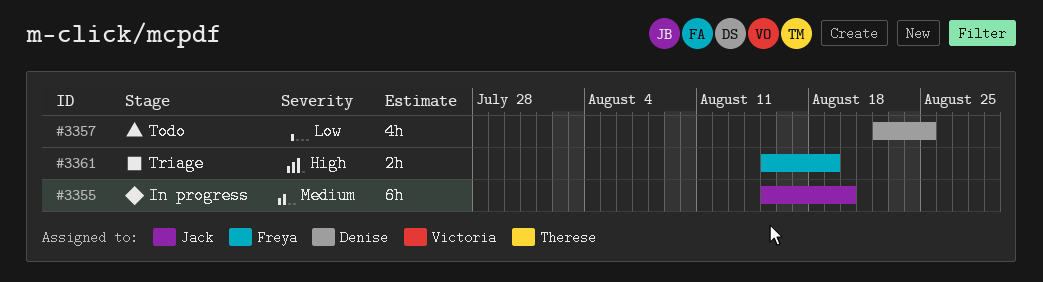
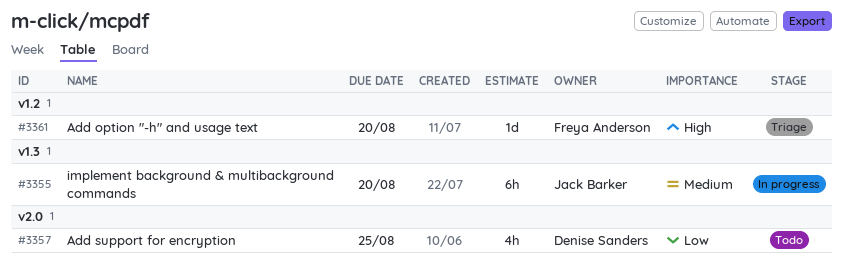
#3361, estimate: 2h -> 1d
#3361, due: Aug 19 -> Aug 20

